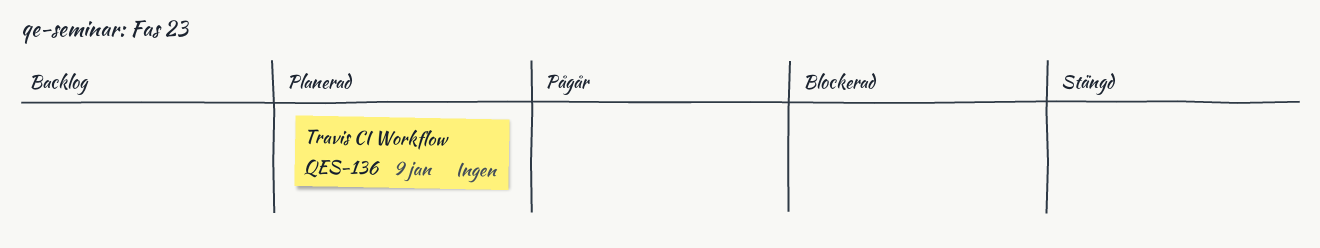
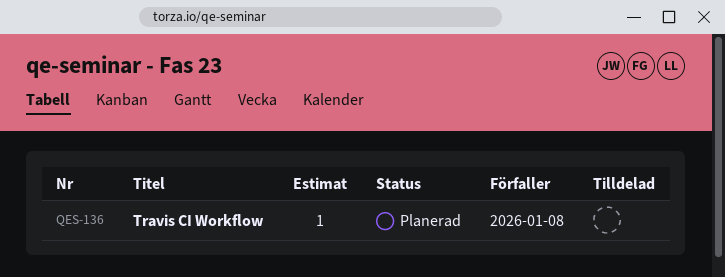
QES-136, due: Jan 9 -> Jan 8

